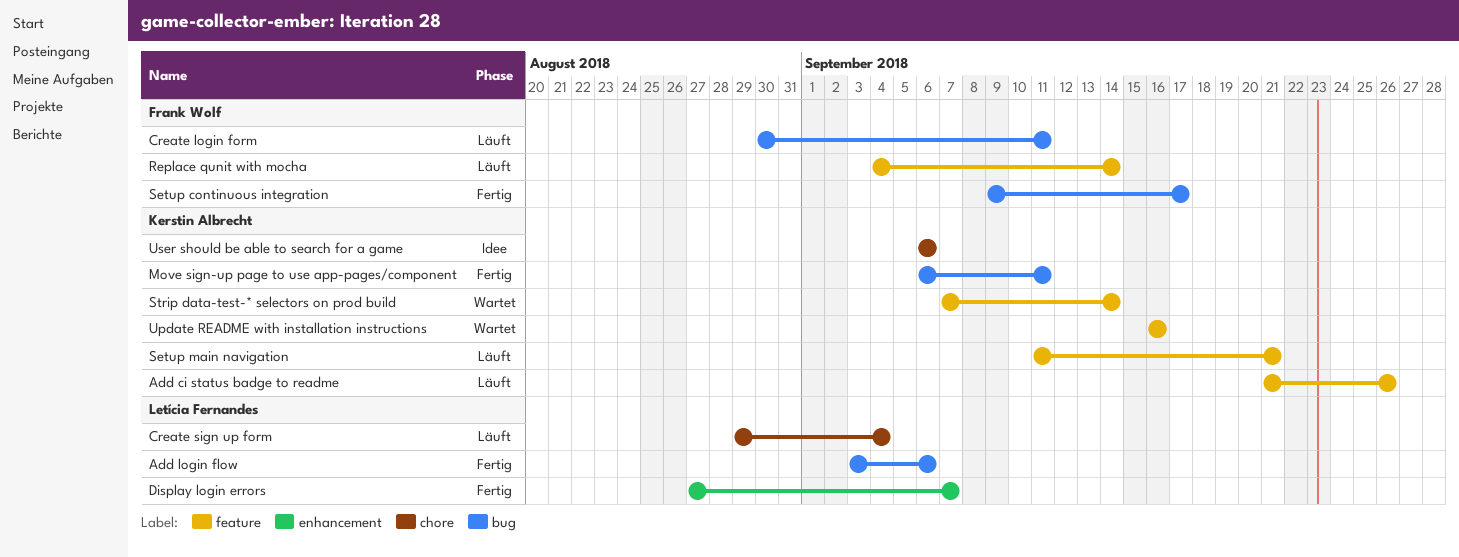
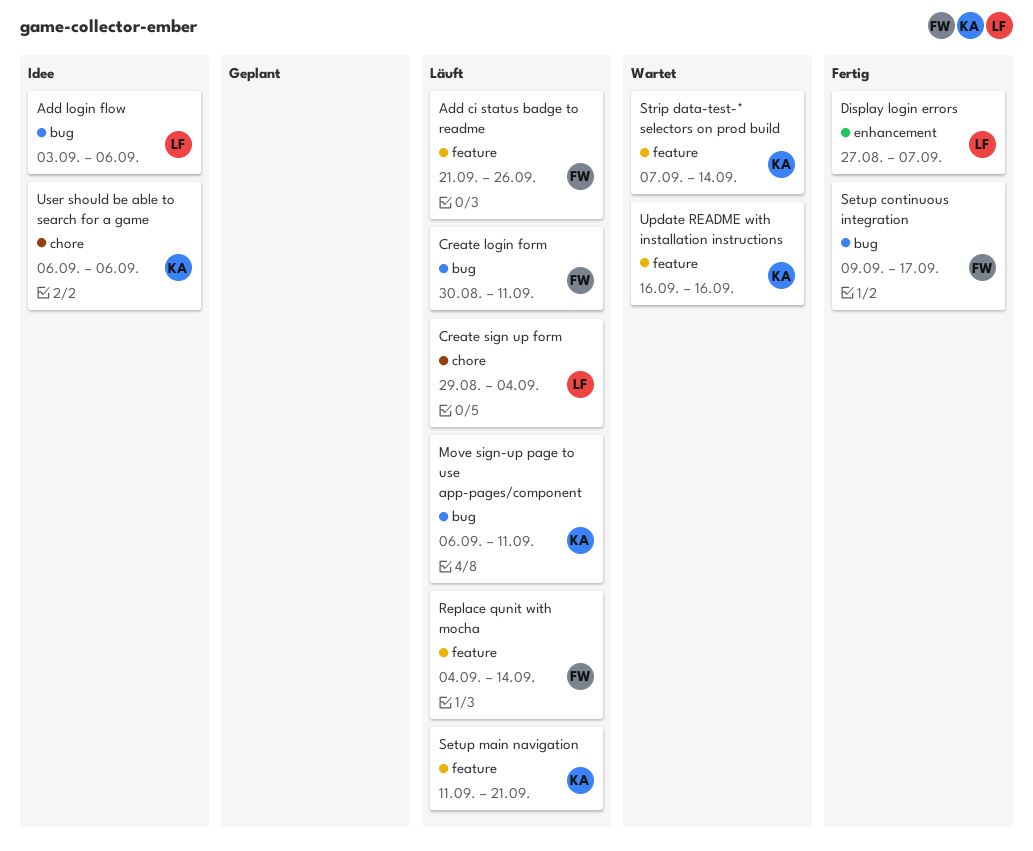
Add ci status badge to readme, owner: Kerstin Albrecht -> Frank Wolf
Add login flow, status: Fertig -> Idee
Move sign-up page to use app-pages/component, status: Fertig -> Läuft

